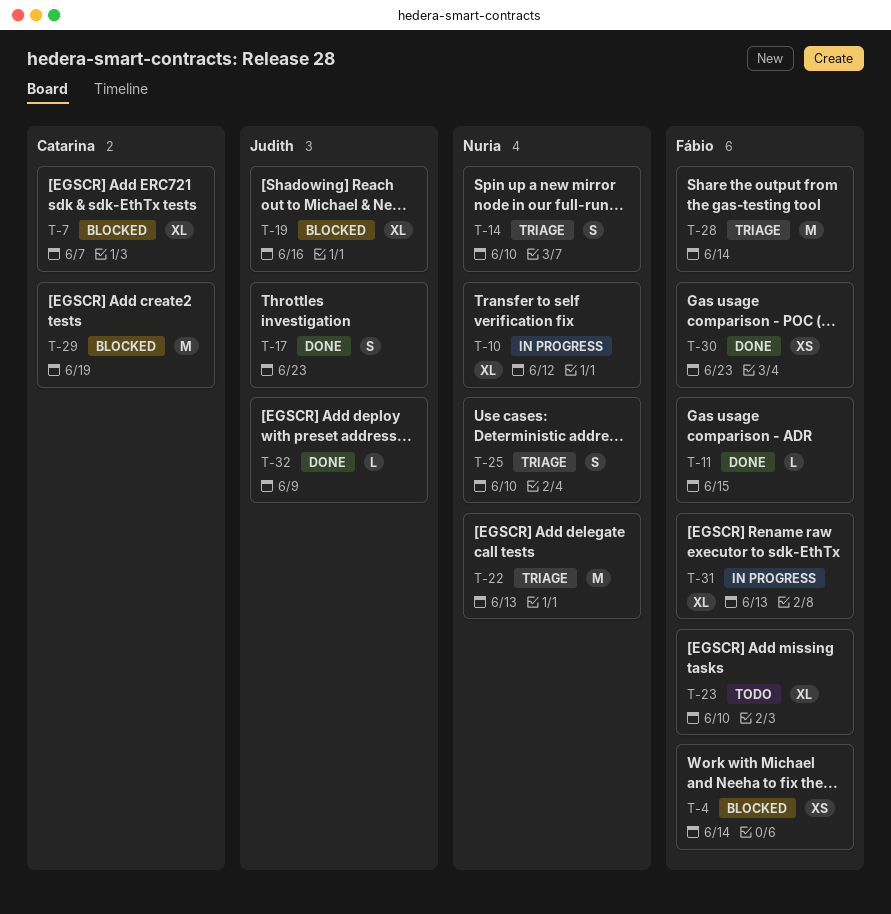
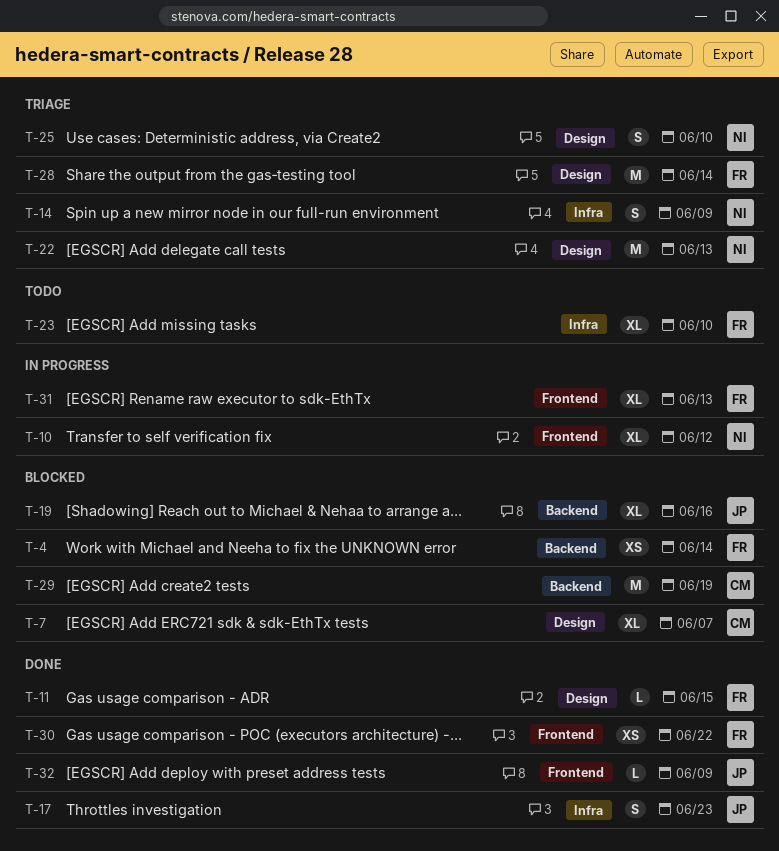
T-14, due: Jun 10 -> Jun 9
T-30, due: Jun 23 -> Jun 22

